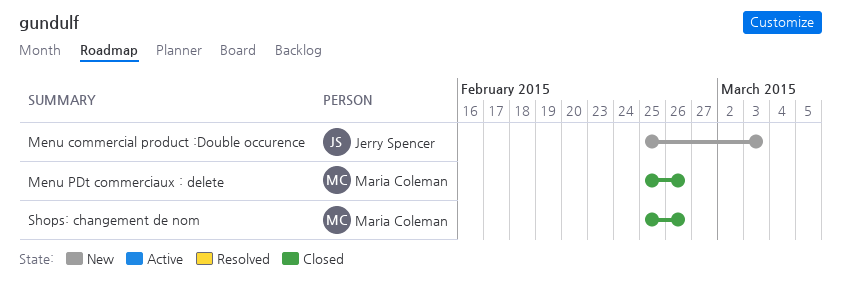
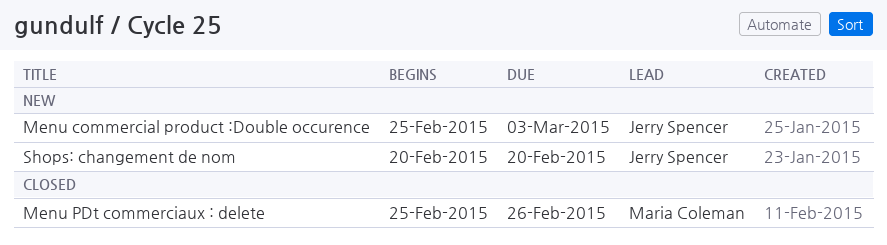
Shops: changement de nom, status: Closed -> New
Shops: changement de nom, owner: Maria Coleman -> Jerry Spencer
Shops: changement de nom, start: Feb 25 -> Feb 20
Shops: changement de nom, due: Feb 26 -> Feb 20

